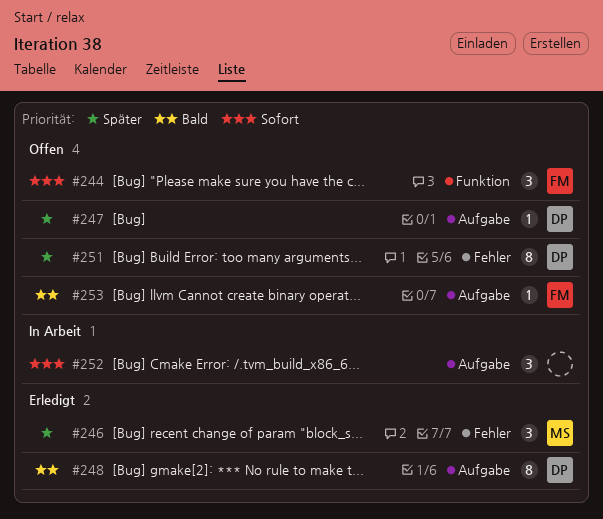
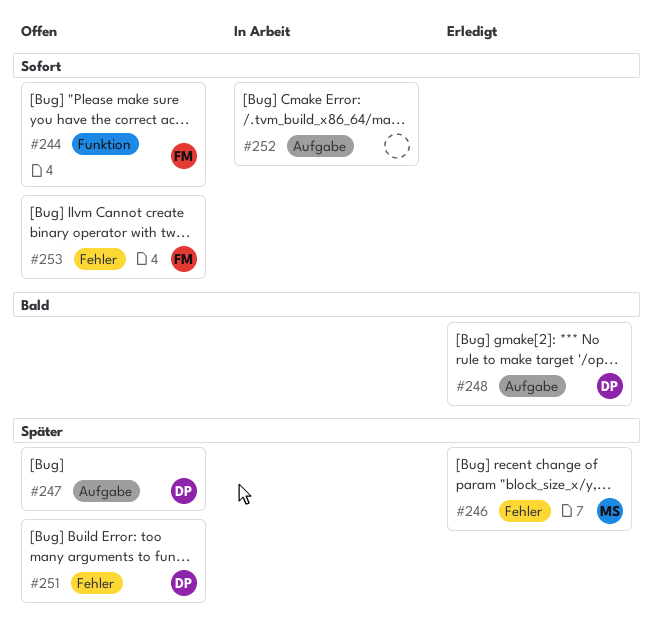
#253, priority: Bald -> Sofort
#253, label: Aufgabe -> Fehler

